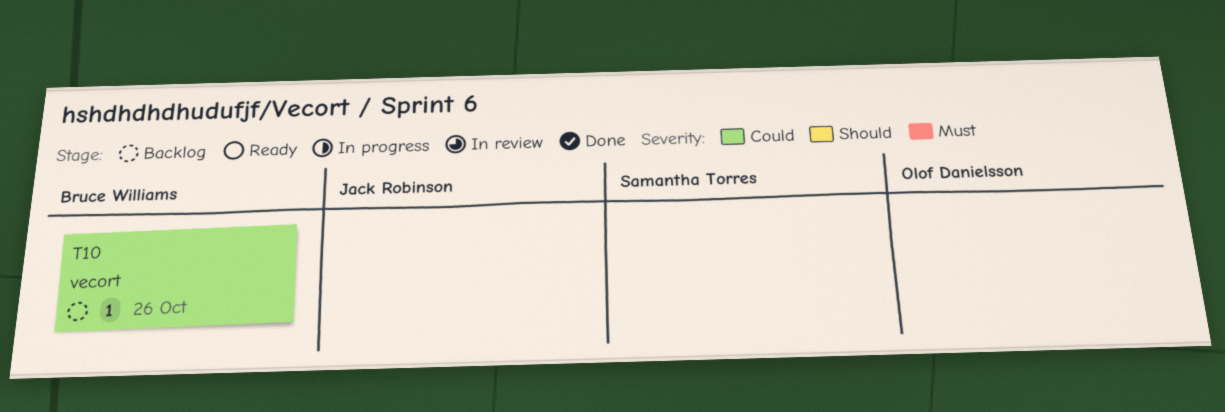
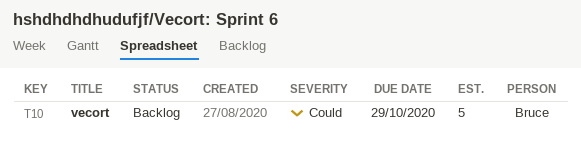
T10, estimate: 1 -> 5
T10, due: Oct 26 -> Oct 29

